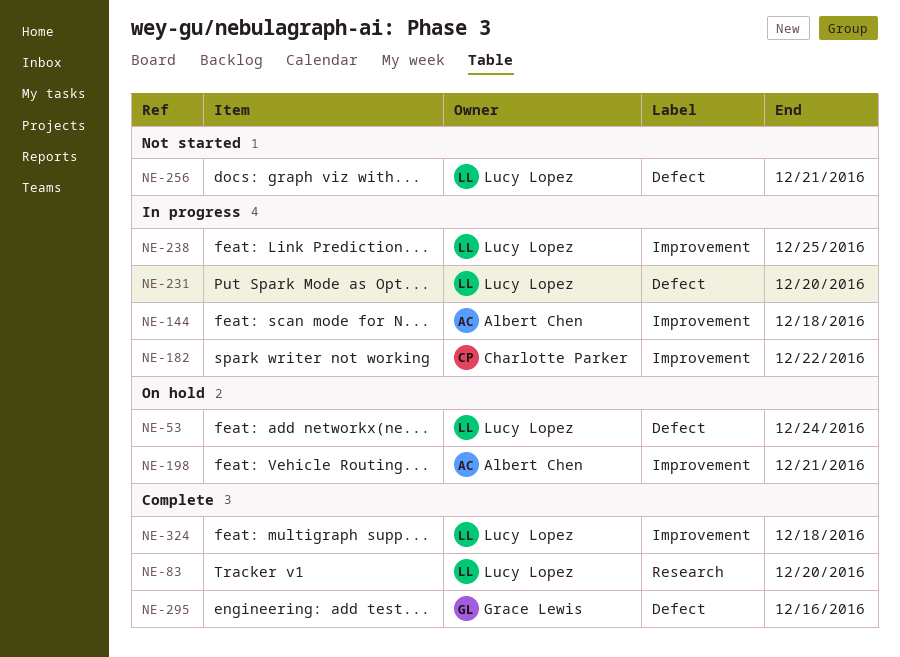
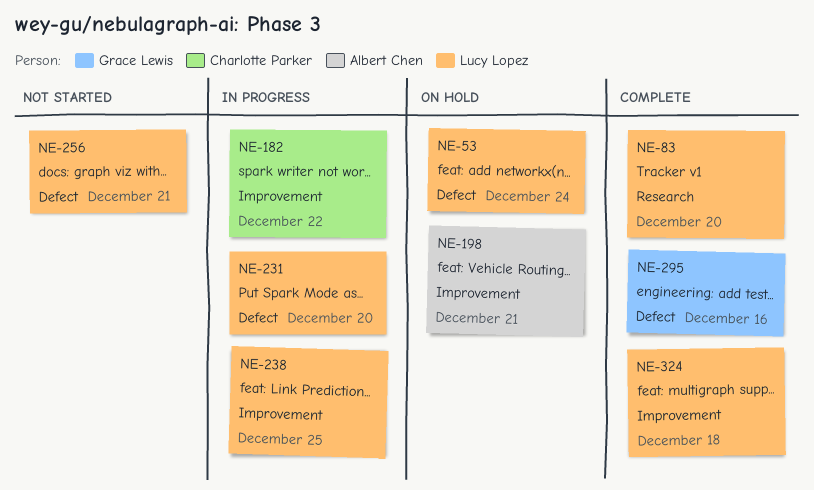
NE-144: present -> none

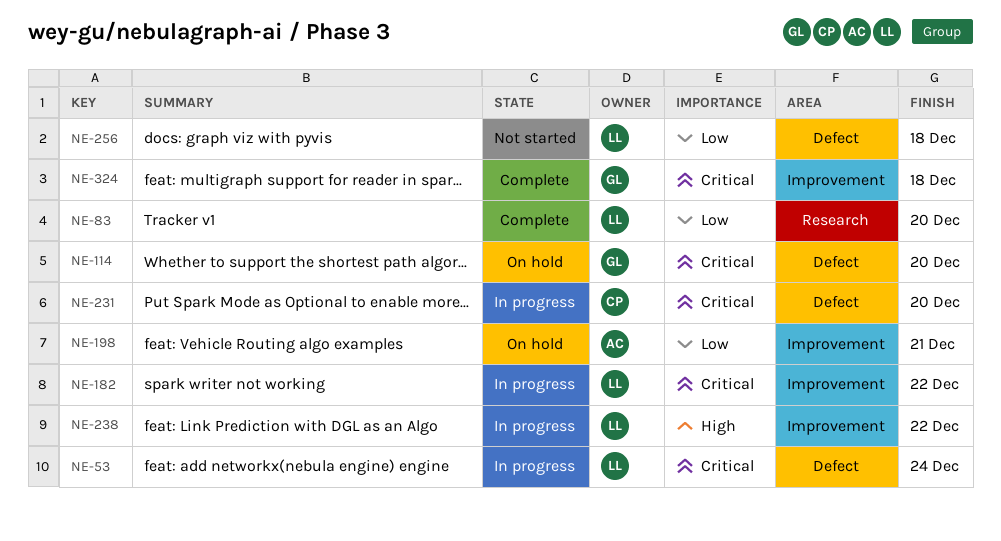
NE-53, status: On hold -> In progress
NE-114: none -> present
NE-182, owner: Charlotte Parker -> Lucy Lopez
NE-231, owner: Lucy Lopez -> Charlotte Parker
NE-238, due: Dec 25 -> Dec 22
NE-256, due: Dec 21 -> Dec 18
NE-295: present -> none
NE-324, owner: Lucy Lopez -> Grace Lewis

